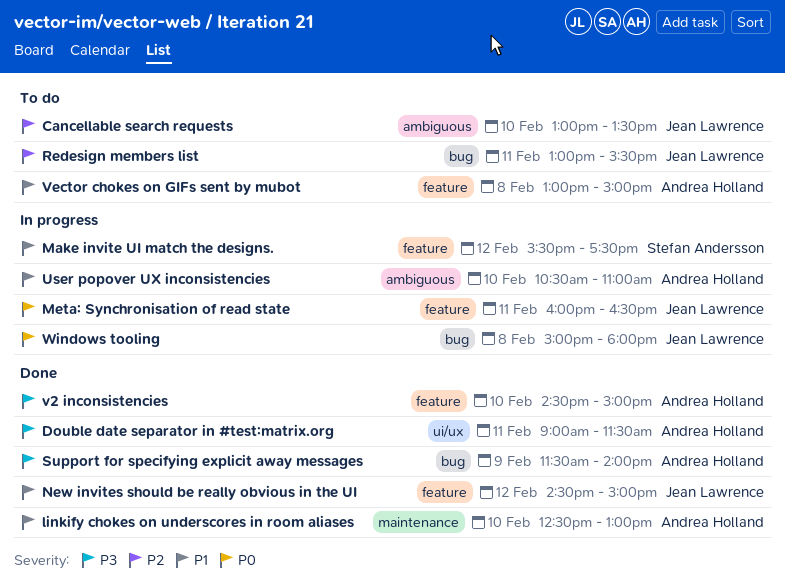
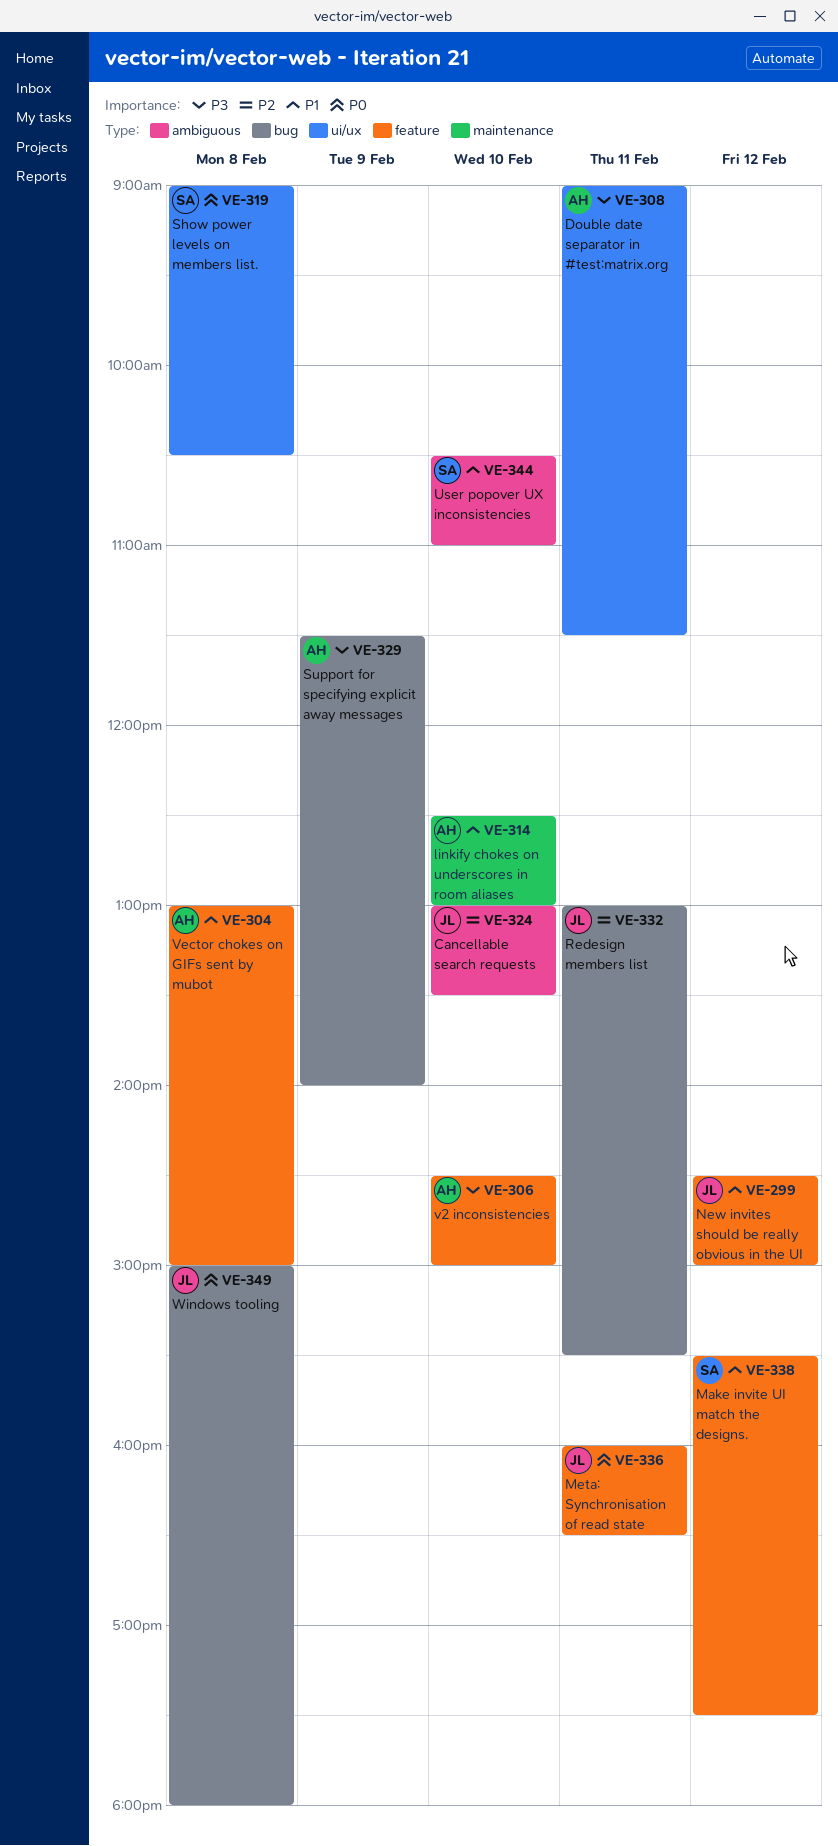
Show power levels on members list.: none -> present
User popover UX inconsistencies, owner: Andrea Holland -> Stefan Andersson

